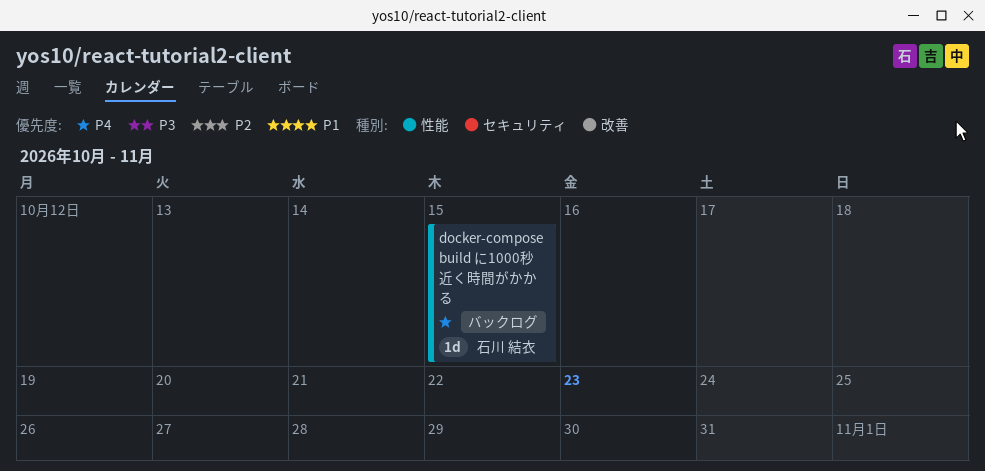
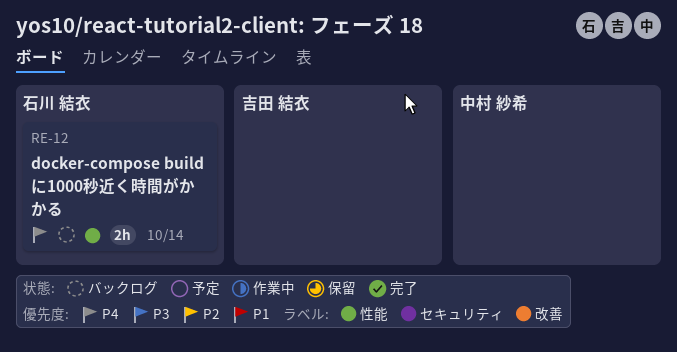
docker-compose build に1000秒近く時間がかかる, estimate: 1d -> 2h
docker-compose build に1000秒近く時間がかかる, due: Oct 15 -> Oct 14

